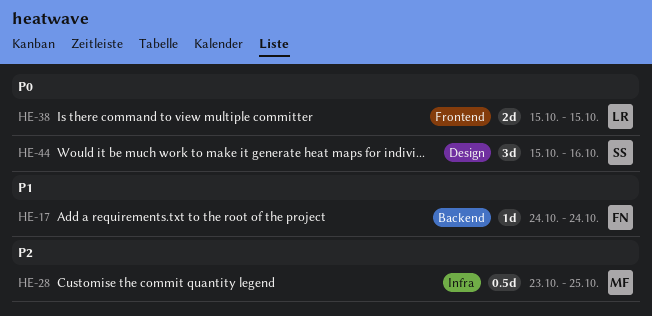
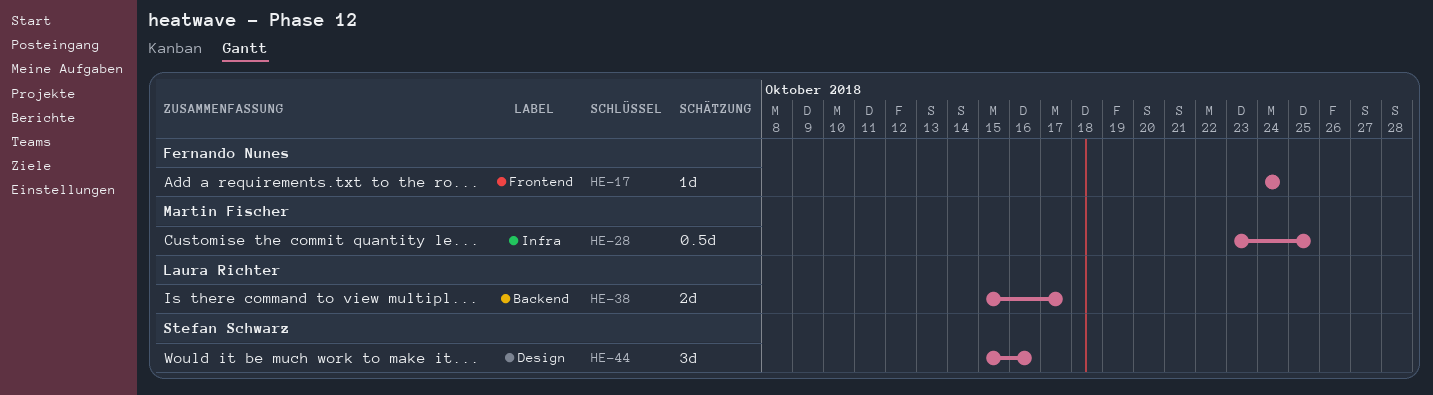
HE-17, label: Backend -> Frontend
HE-38, label: Frontend -> Backend
HE-38, due: Oct 15 -> Oct 17

